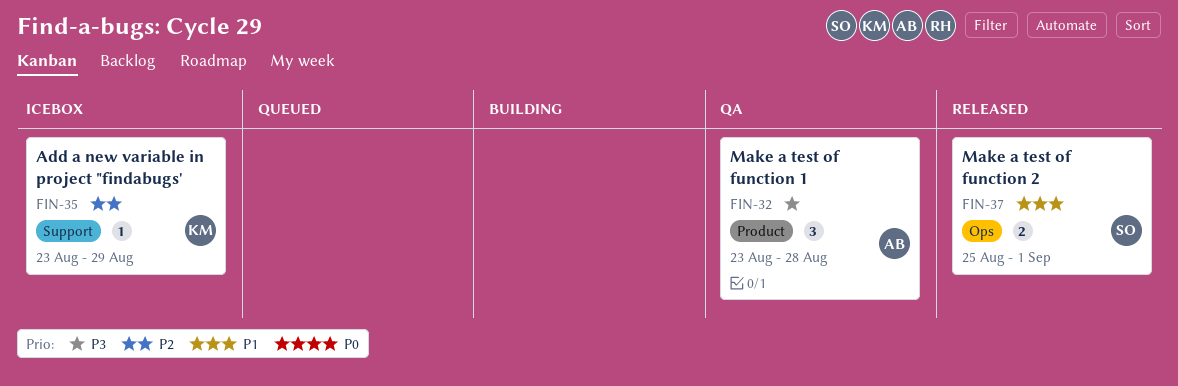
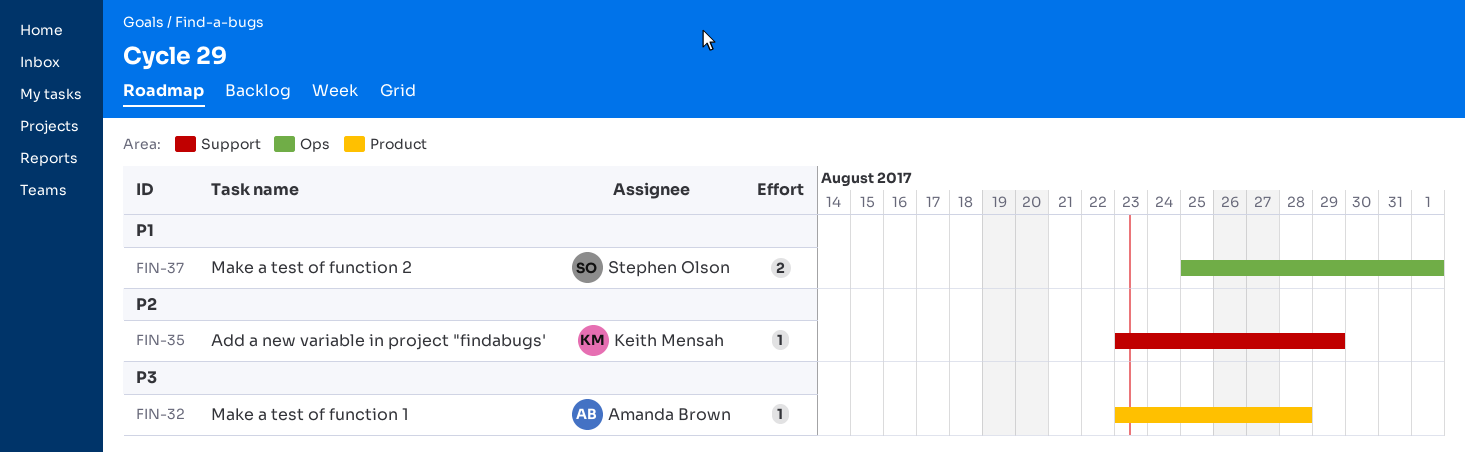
FIN-32, estimate: 3 -> 1

